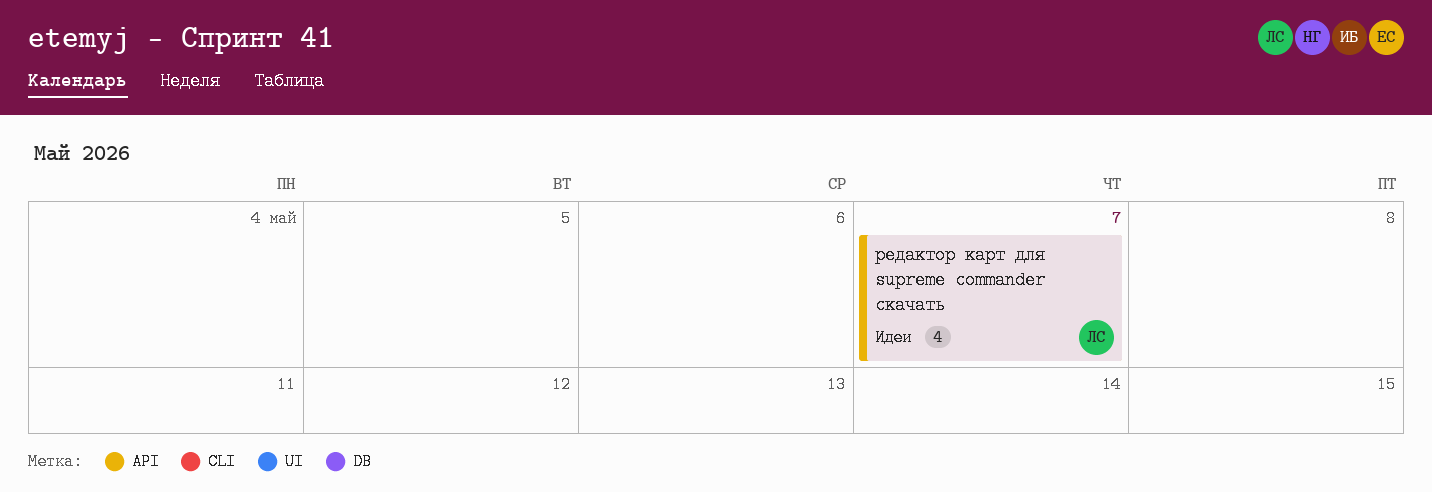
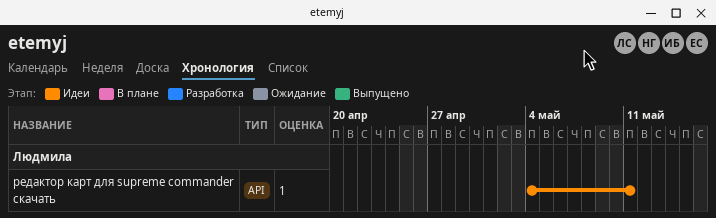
редактор карт для supreme commander скачать, estimate: 4 -> 1
редактор карт для supreme commander скачать, due: May 7 -> May 11

